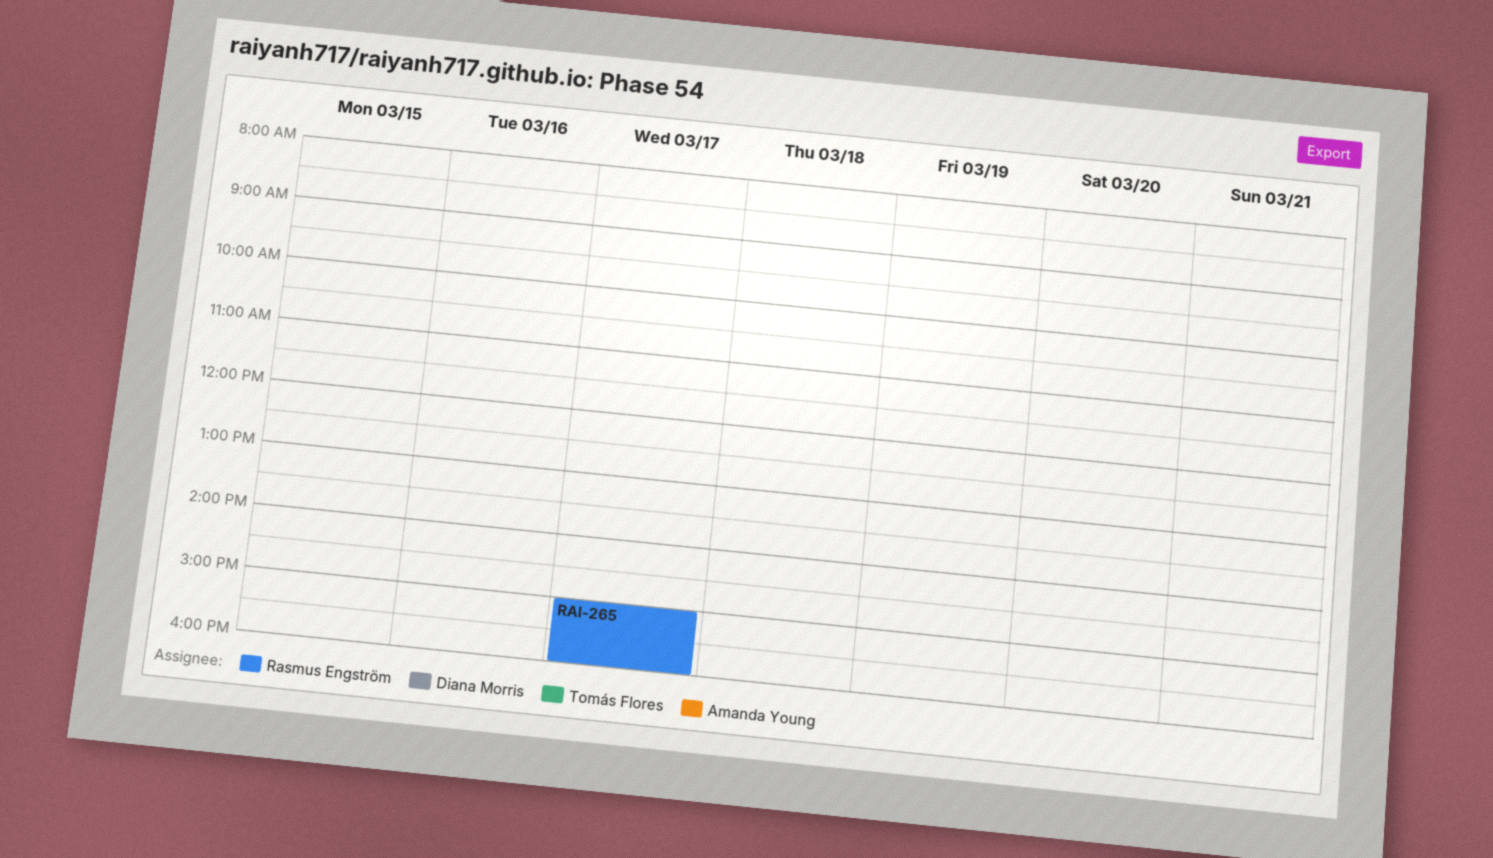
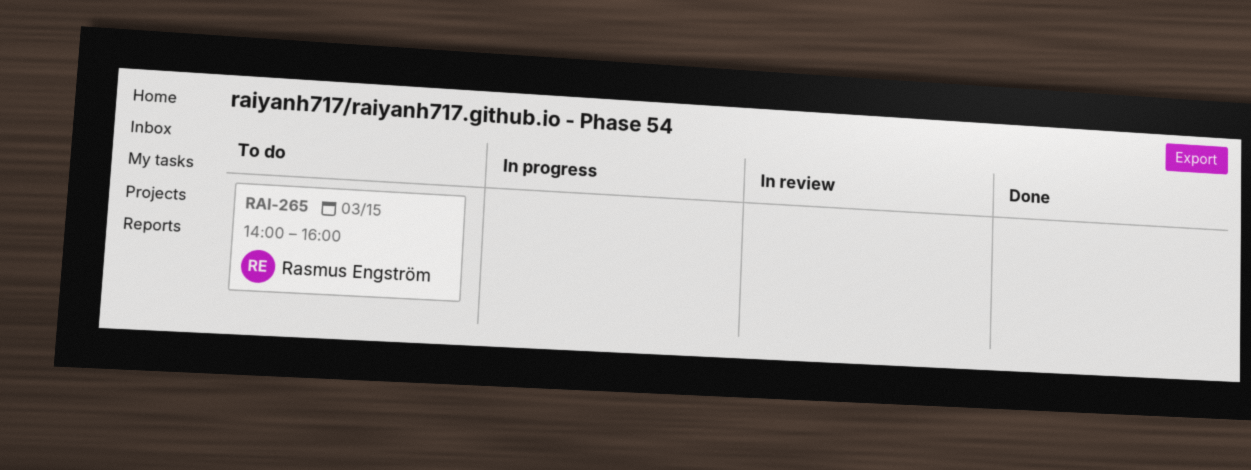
RAI-265, day: Mar 17 -> Mar 15
RAI-265, begins: 15:00 -> 14:00

